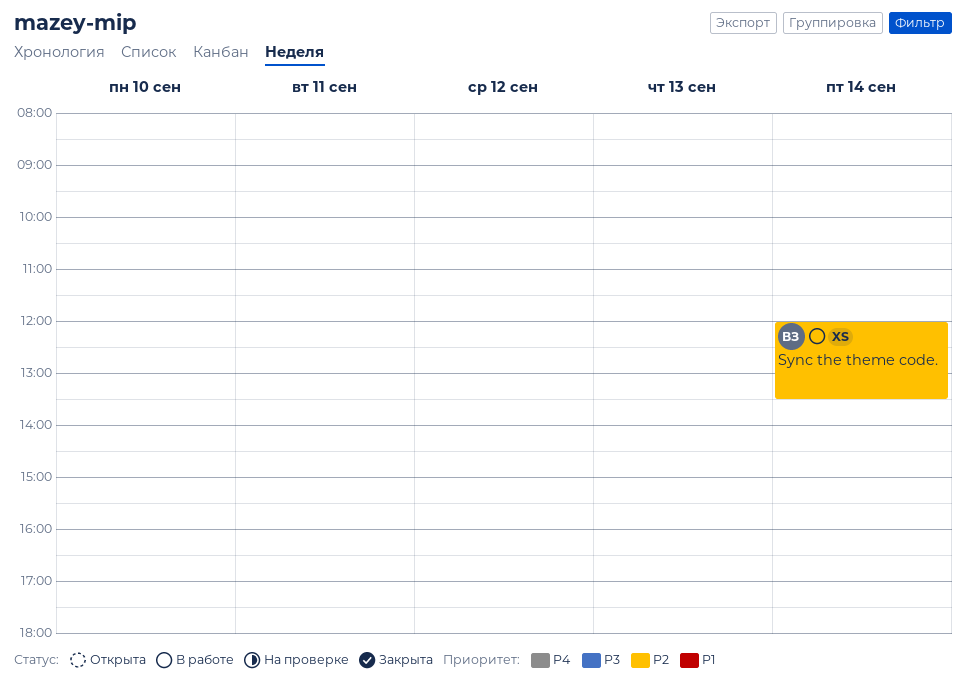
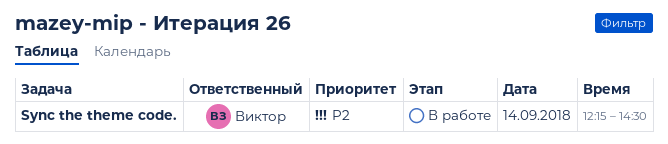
Sync the theme code., begins: 12:00 -> 12:15
Sync the theme code., ends: 13:30 -> 14:30

